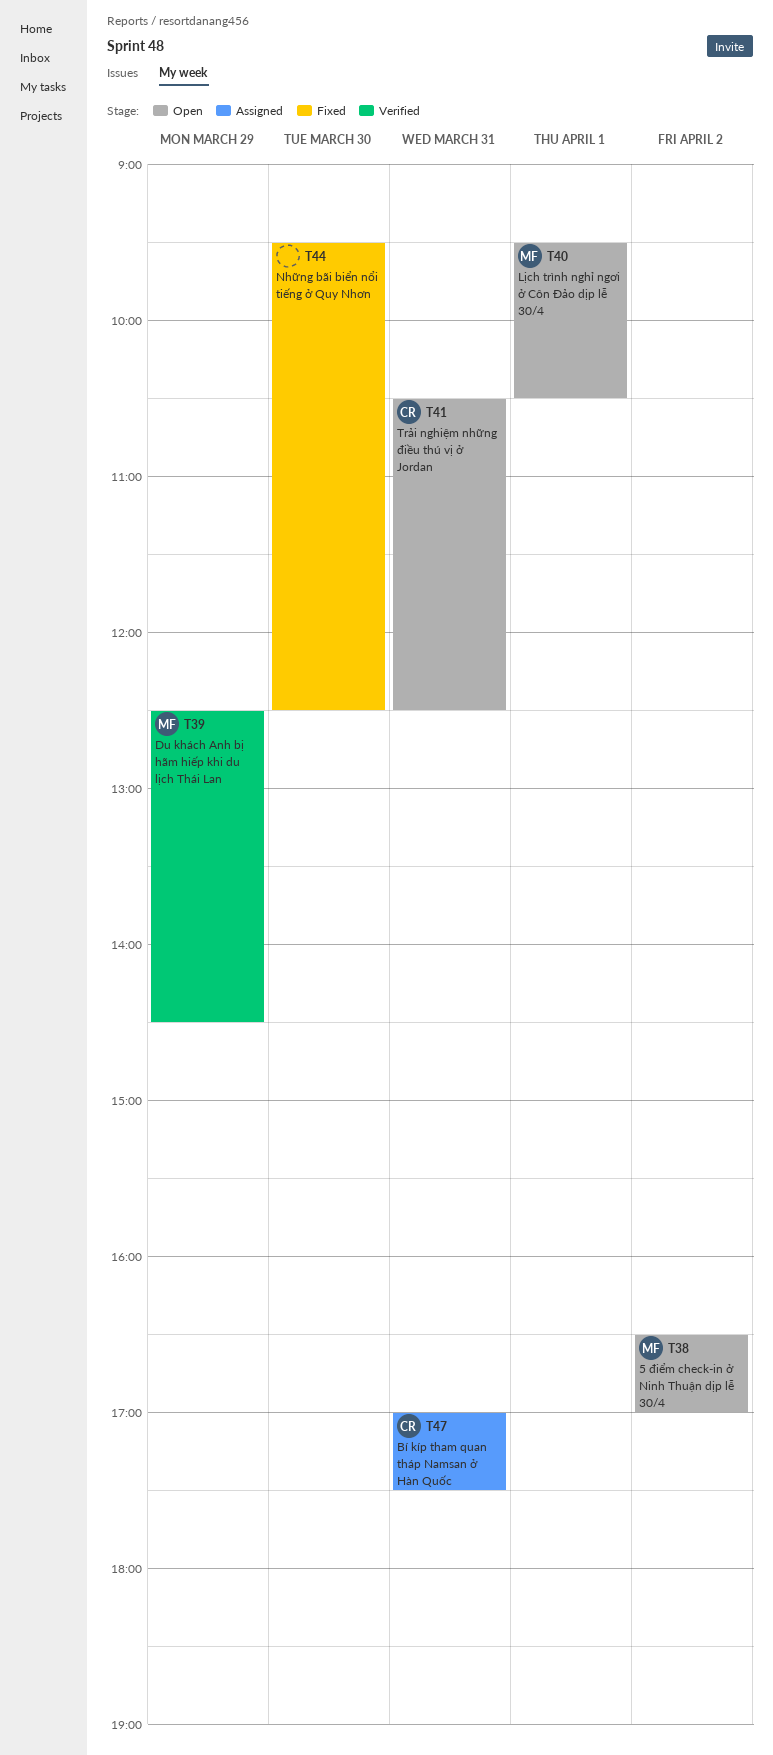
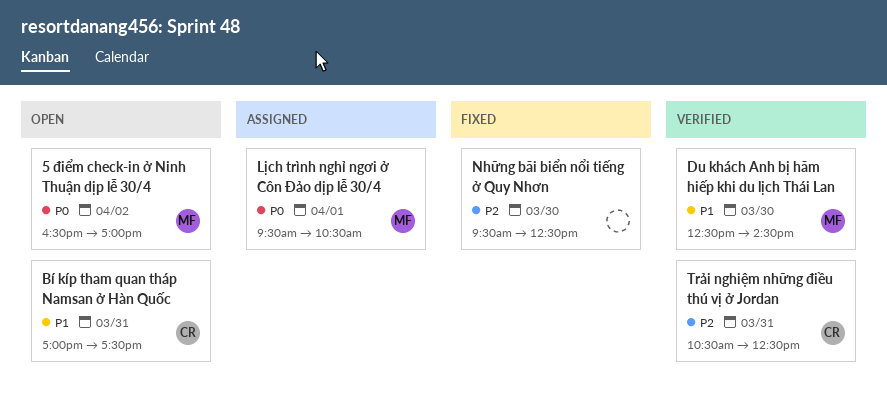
Bí kíp tham quan tháp Namsan ở Hàn Quốc, status: Assigned -> Open
Du khách Anh bị hãm hiếp khi du lịch Thái Lan, day: Mar 29 -> Mar 30
Lịch trình nghỉ ngơi ở Côn Đảo dịp lễ 30/4, status: Open -> Assigned
Trải nghiệm những điều thú vị ở Jordan, status: Open -> Verified

